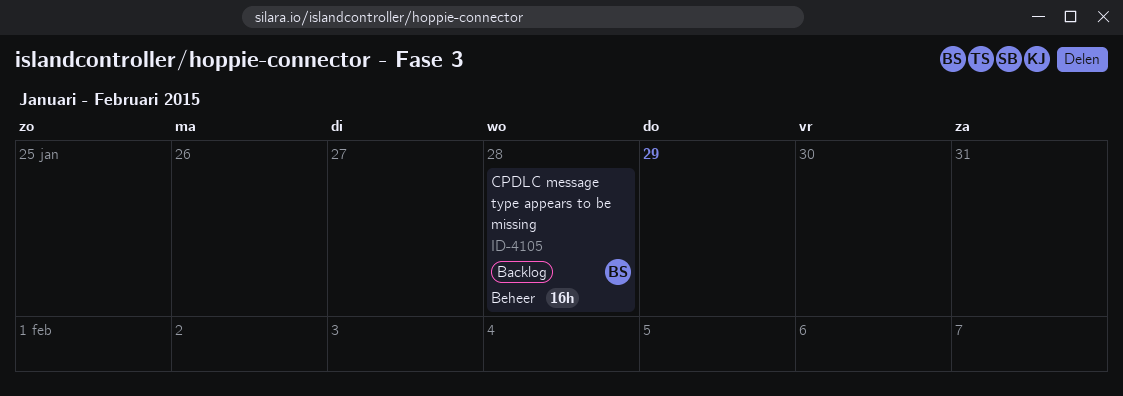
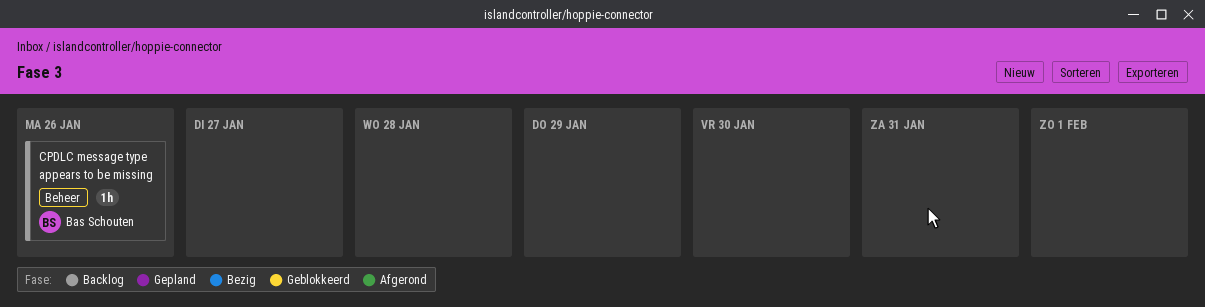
CPDLC message type appears to be missing, estimate: 16h -> 1h
CPDLC message type appears to be missing, due: Jan 28 -> Jan 26

